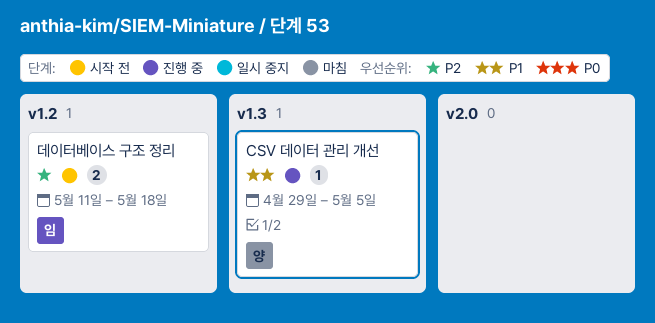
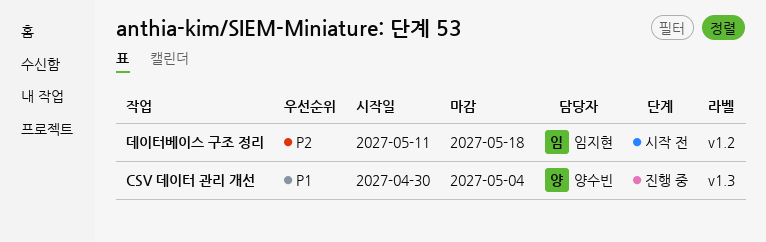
CSV 데이터 관리 개선, start: Apr 29 -> Apr 30
CSV 데이터 관리 개선, due: May 5 -> May 4

